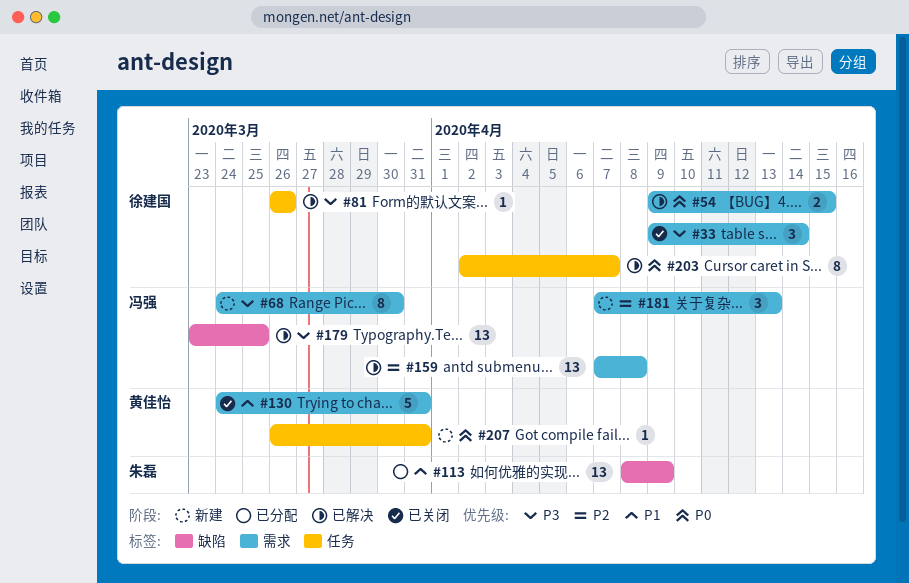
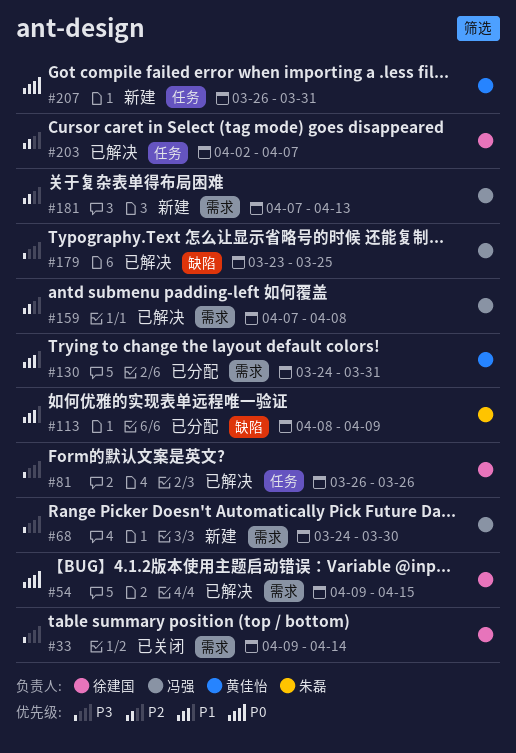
#130, status: 已关闭 -> 已分配
#203, priority: P0 -> P2

